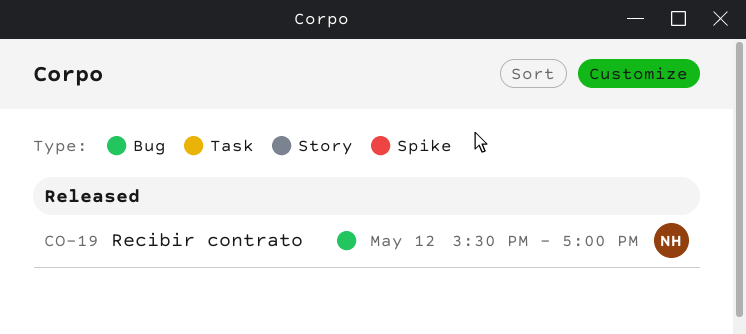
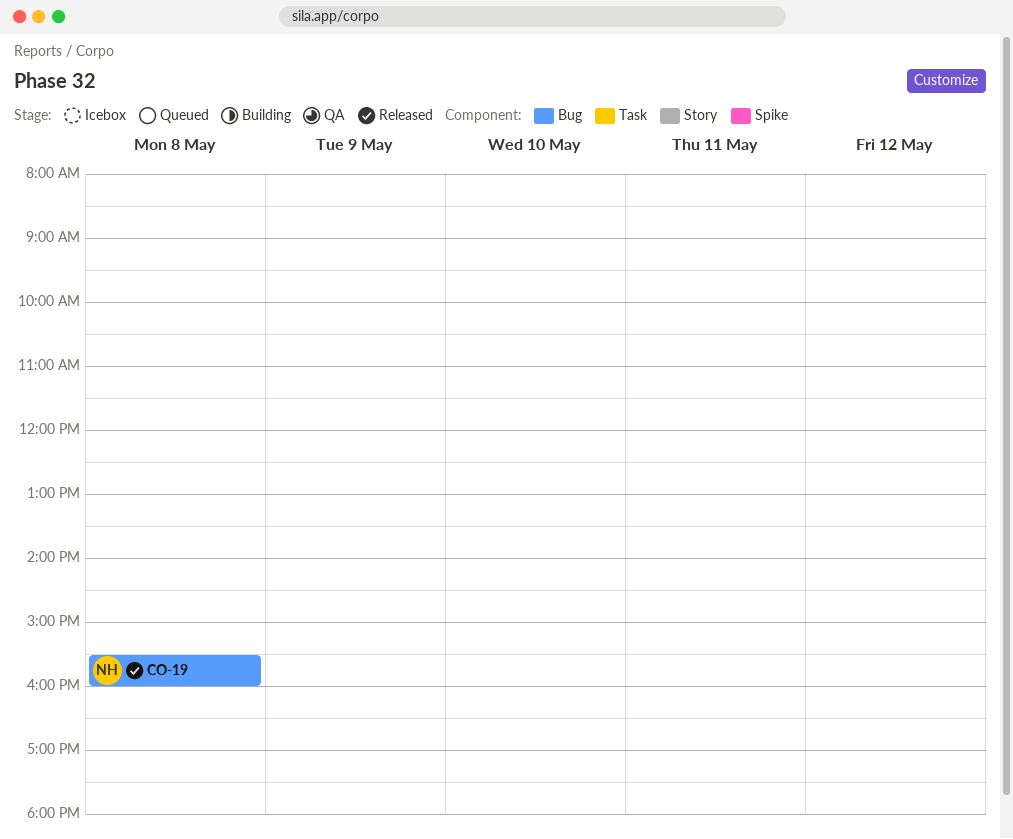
CO-19, day: May 12 -> May 8
CO-19, ends: 17:00 -> 16:00

